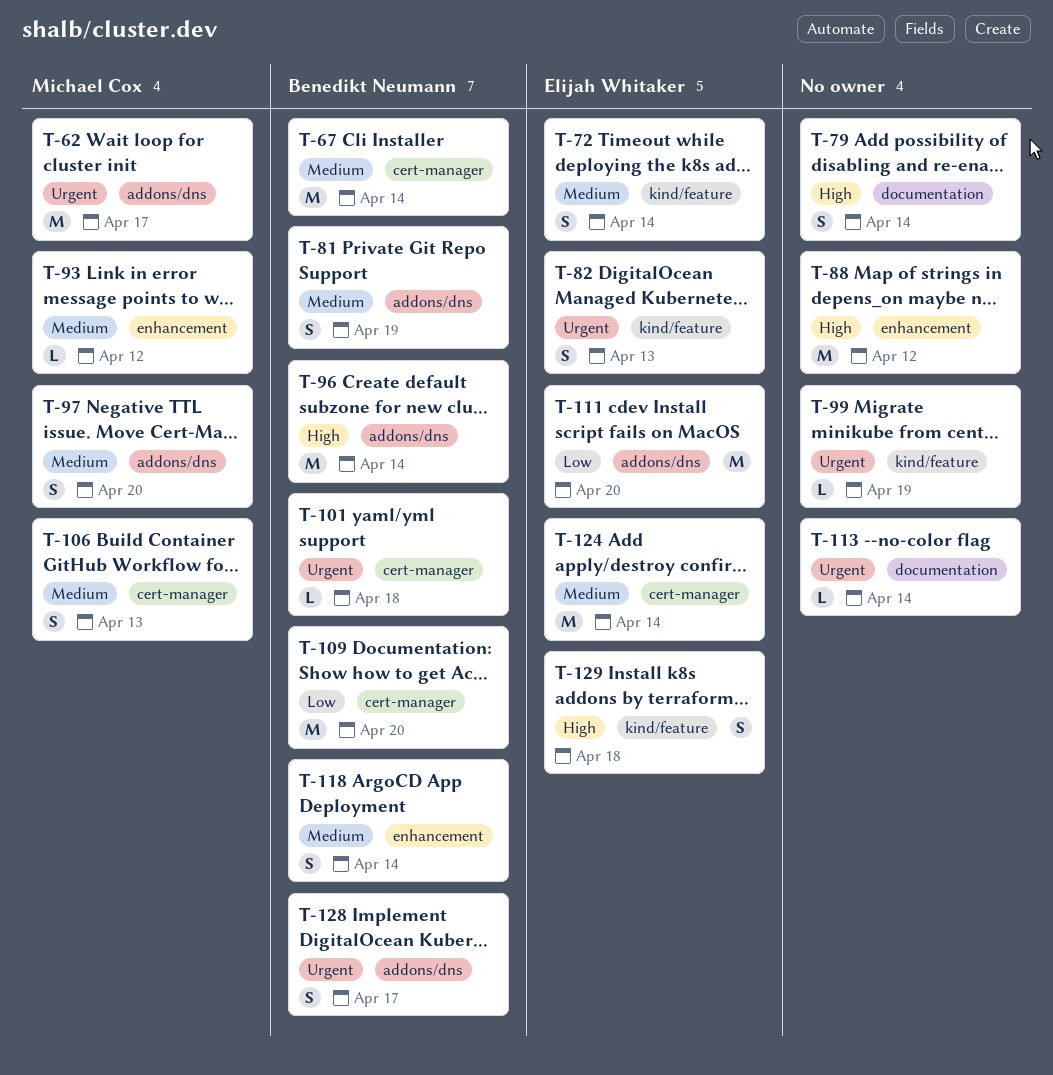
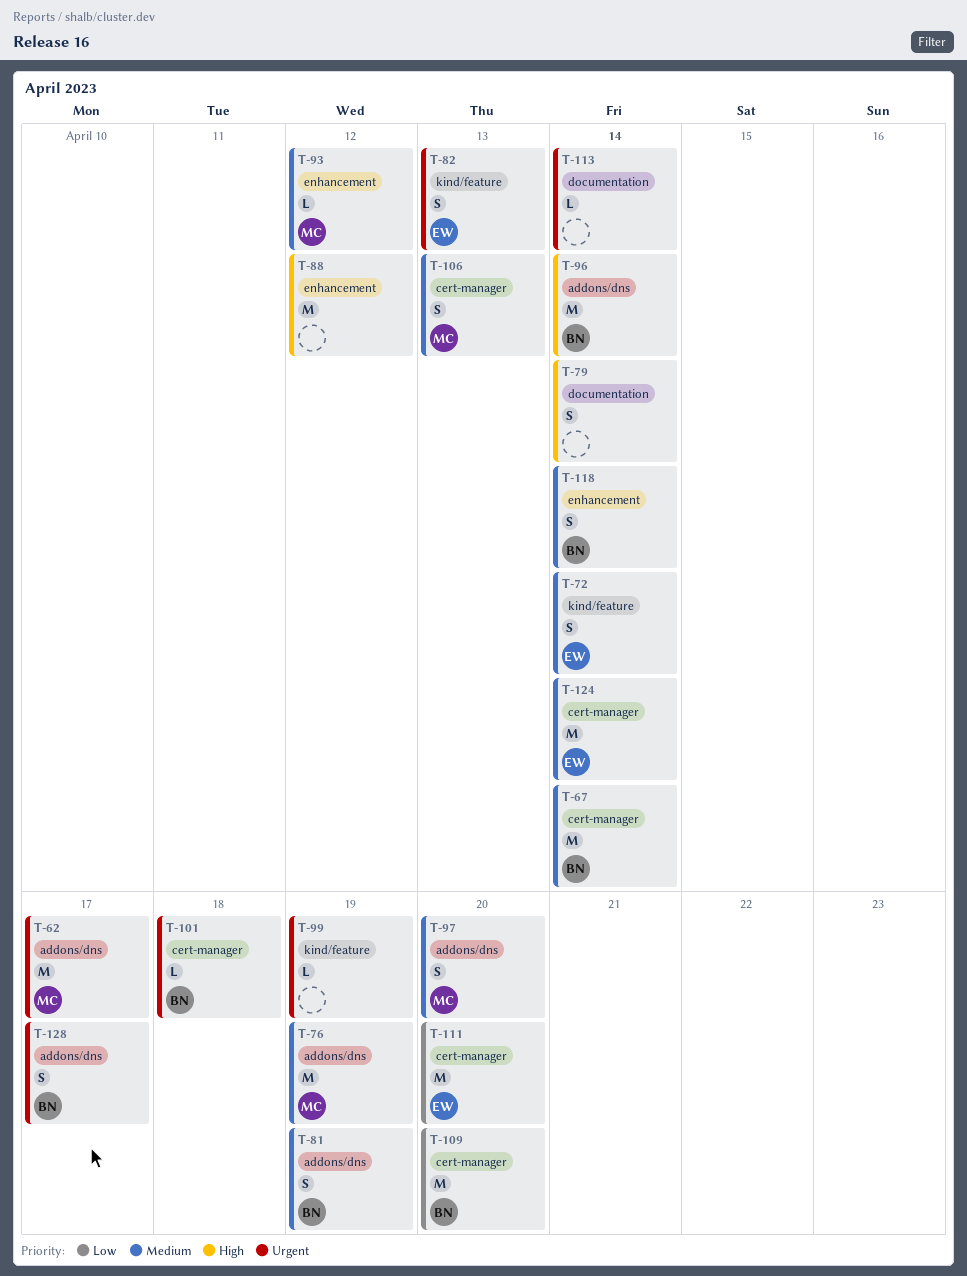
T-76: none -> present
T-111, label: addons/dns -> cert-manager
T-129: present -> none

